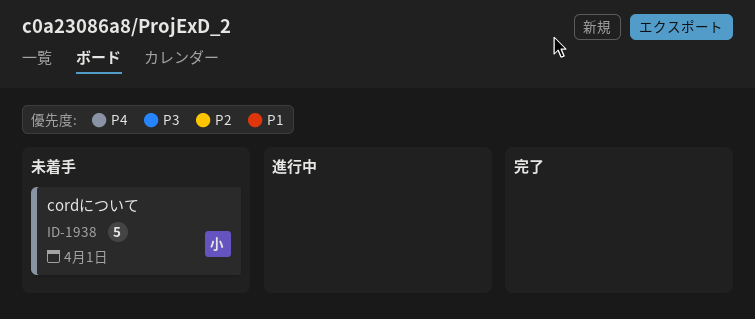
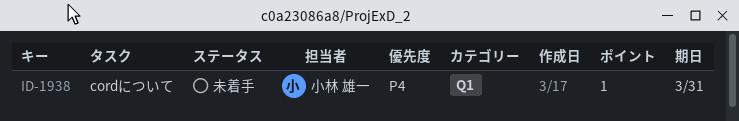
ID-1938, estimate: 5 -> 1
ID-1938, due: Apr 1 -> Mar 31

